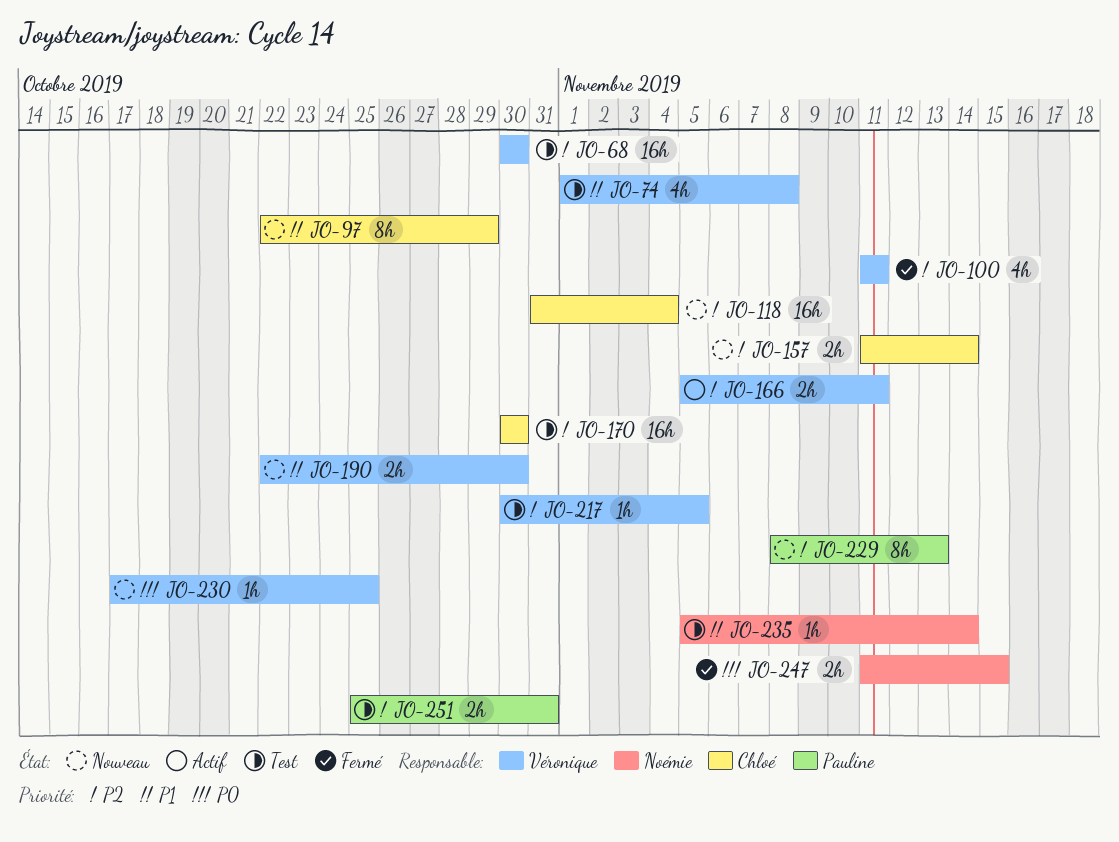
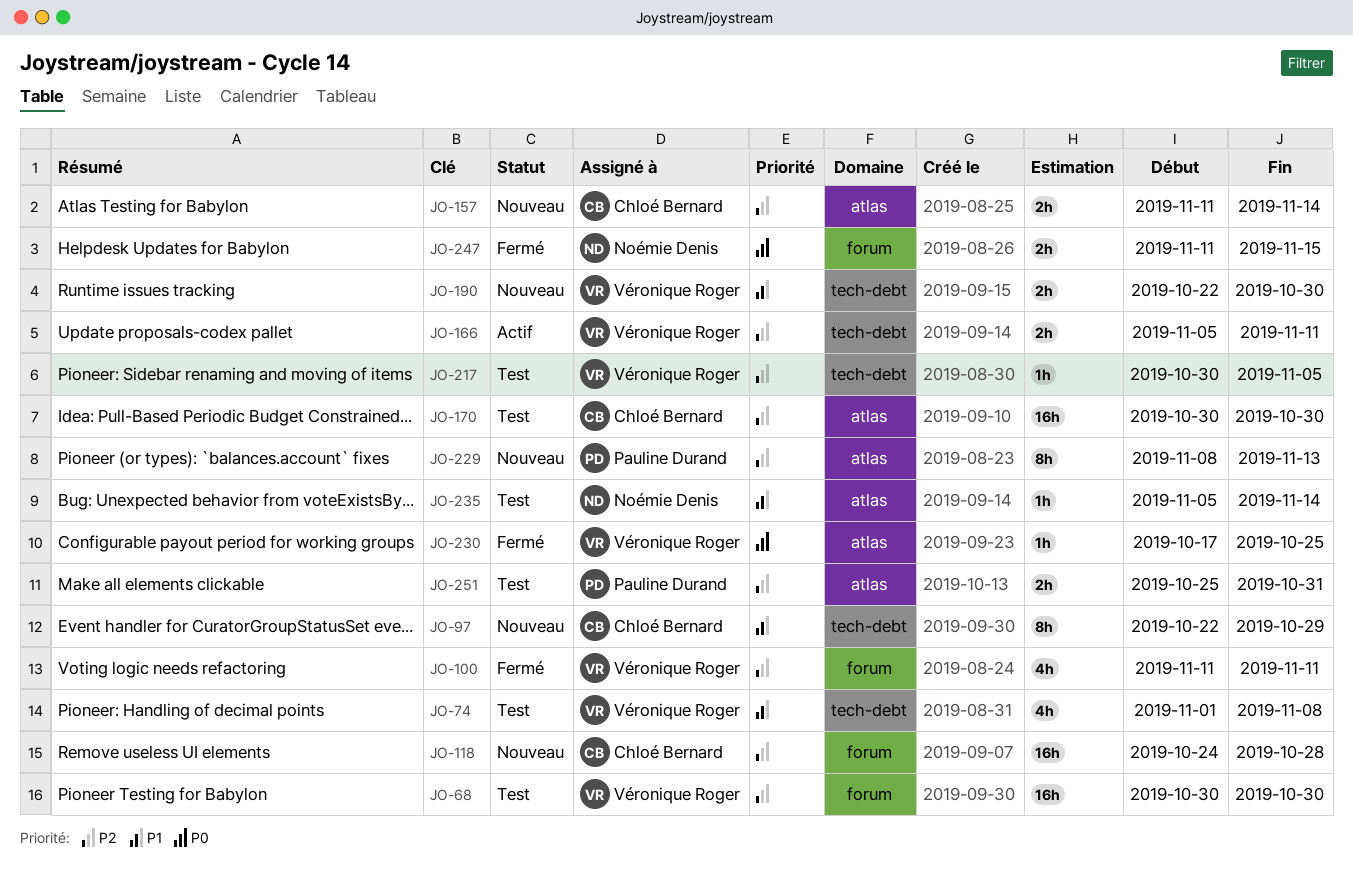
JO-118, start: Oct 31 -> Oct 24
JO-118, due: Nov 4 -> Oct 28
JO-230, status: Nouveau -> Fermé

